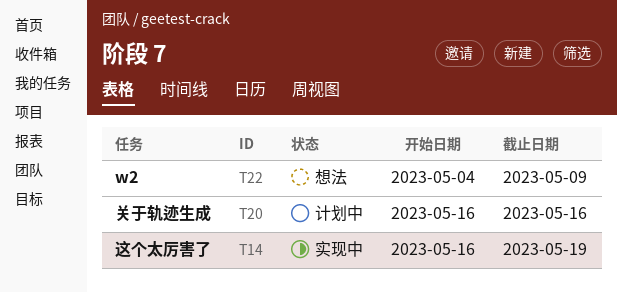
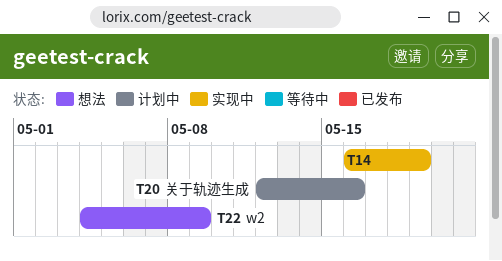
T20, start: May 16 -> May 12

